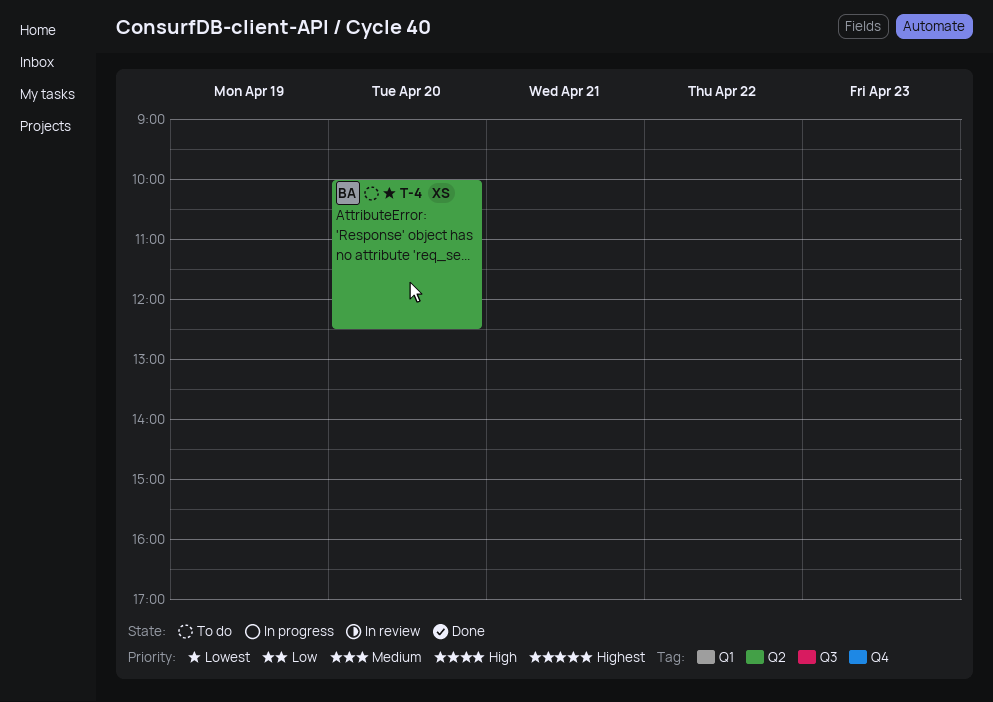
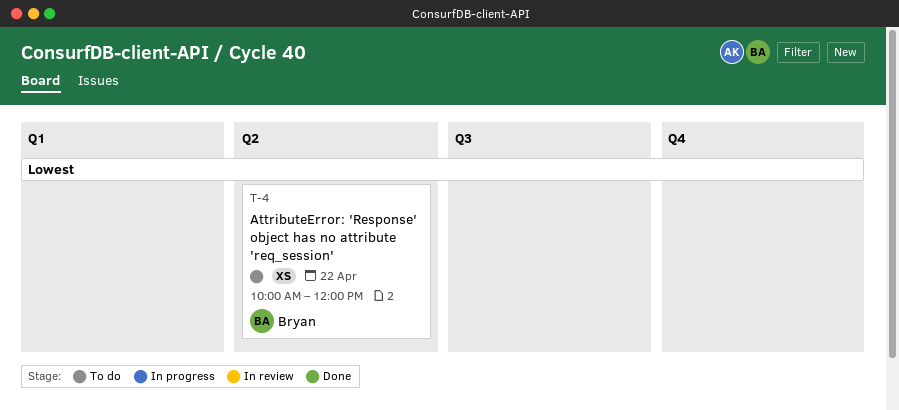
T-4, day: Apr 20 -> Apr 22
T-4, ends: 12:30 -> 12:00

